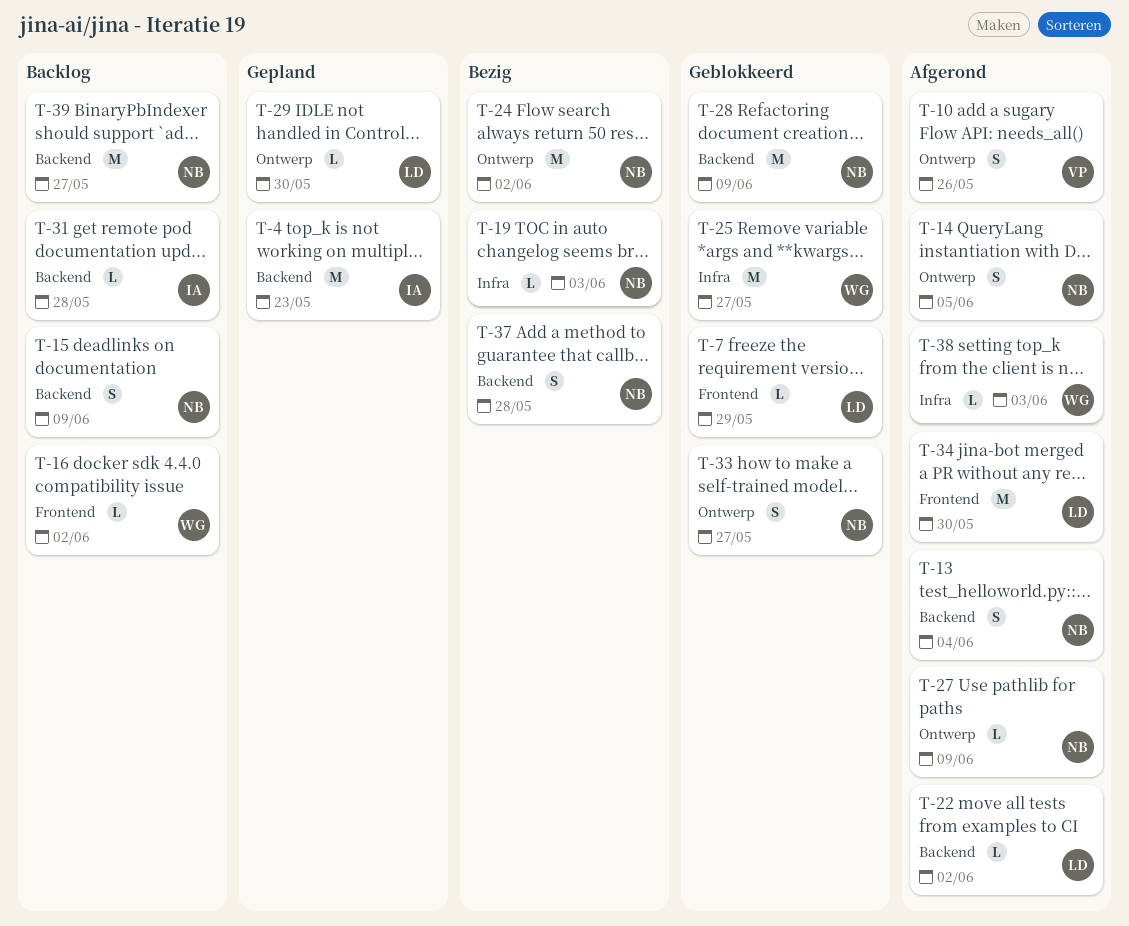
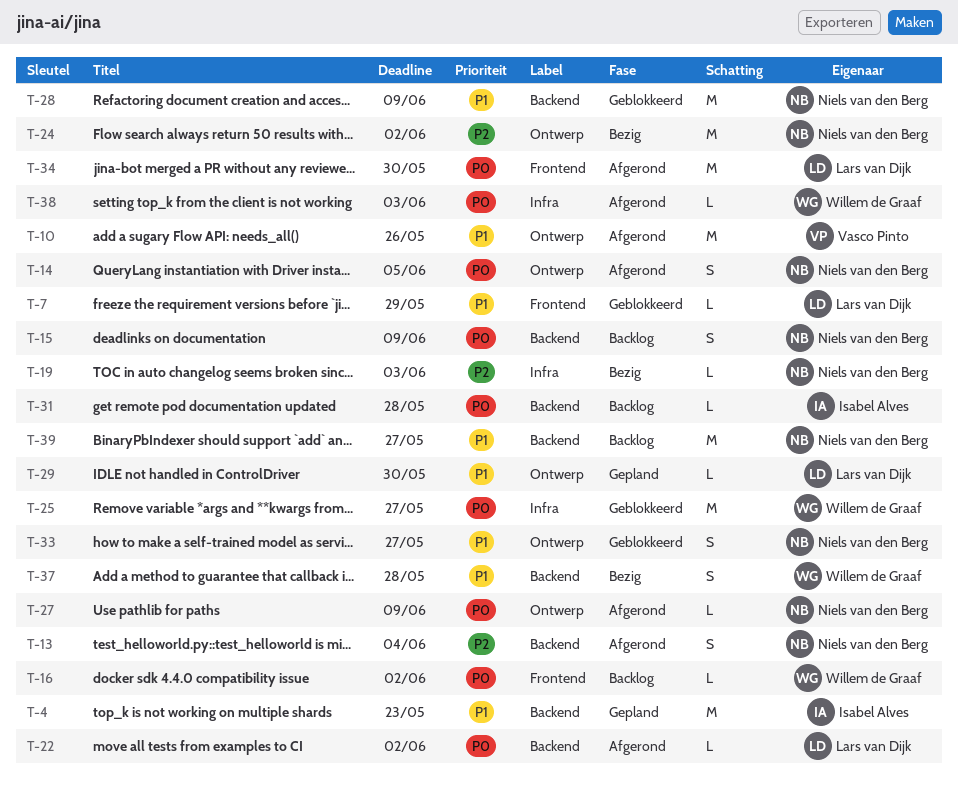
T-10, estimate: S -> M
T-37, owner: Niels van den Berg -> Willem de Graaf

